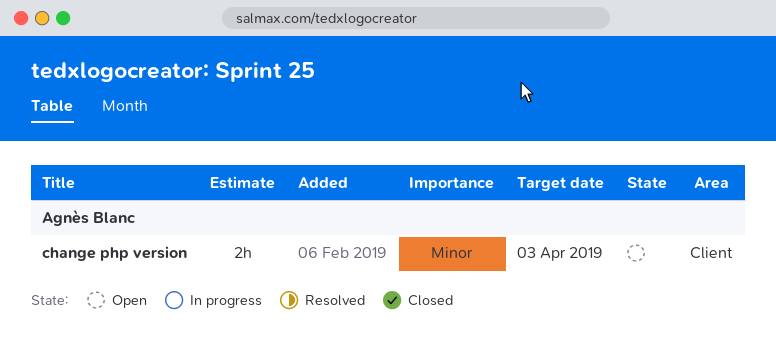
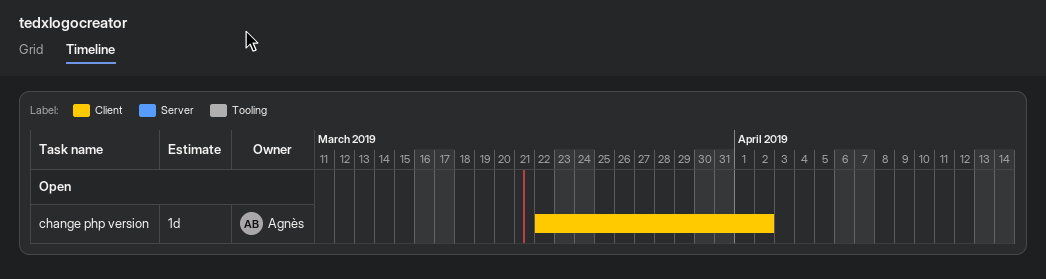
change php version, estimate: 2h -> 1d
change php version, due: Apr 3 -> Apr 2

